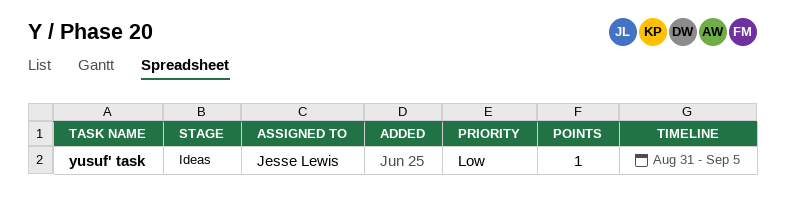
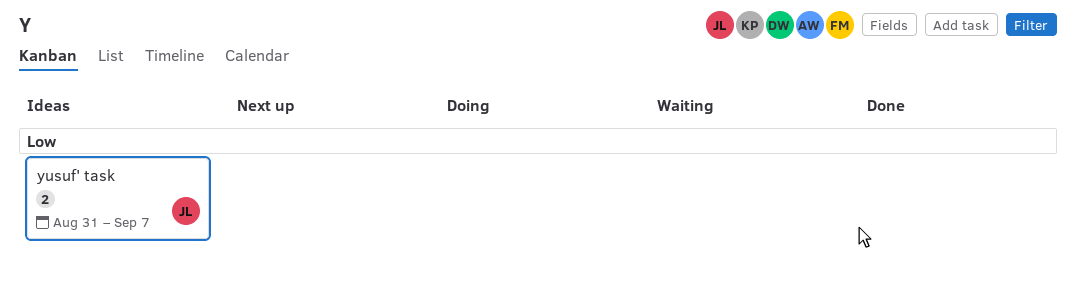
yusuf' task, estimate: 1 -> 2
yusuf' task, due: Sep 5 -> Sep 7

